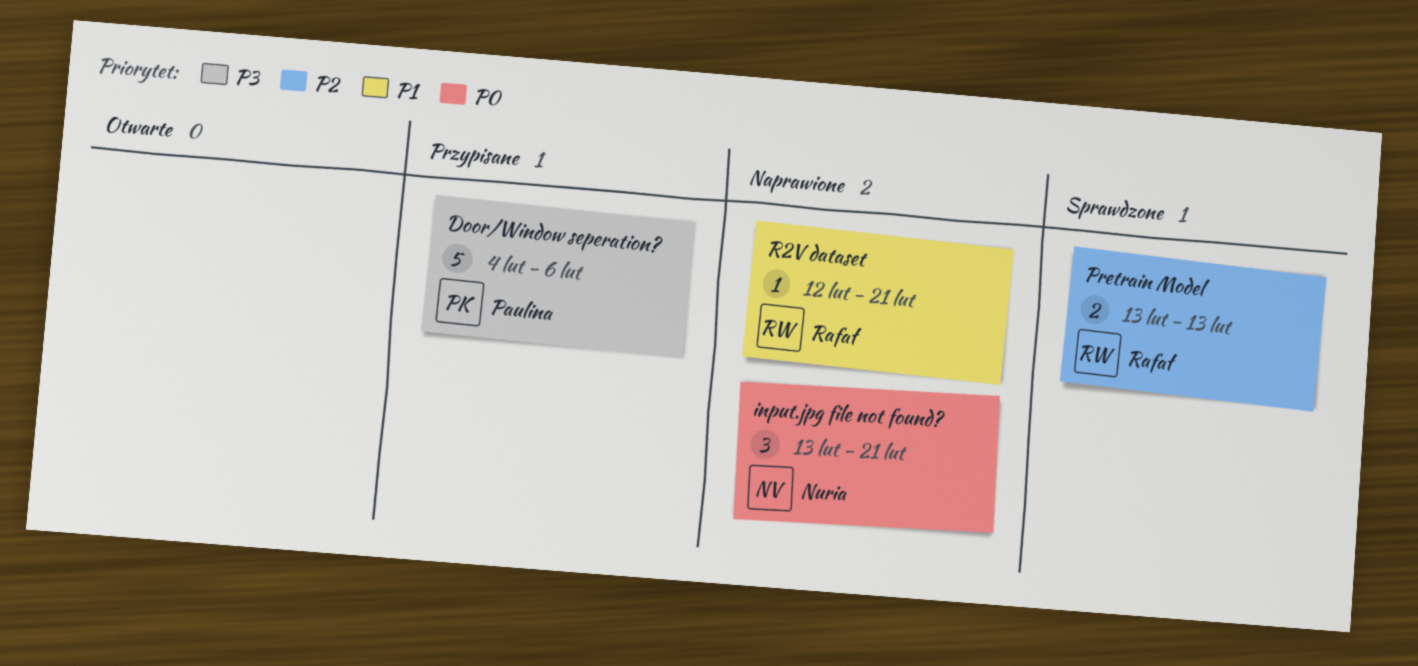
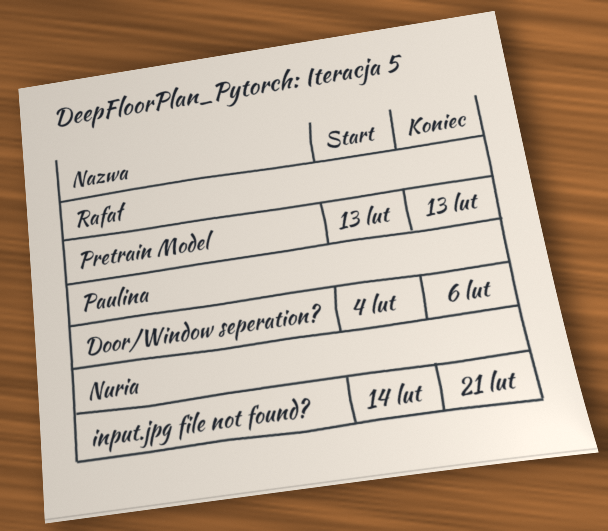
input.jpg file not found?, start: Feb 13 -> Feb 14
R2V dataset: present -> none

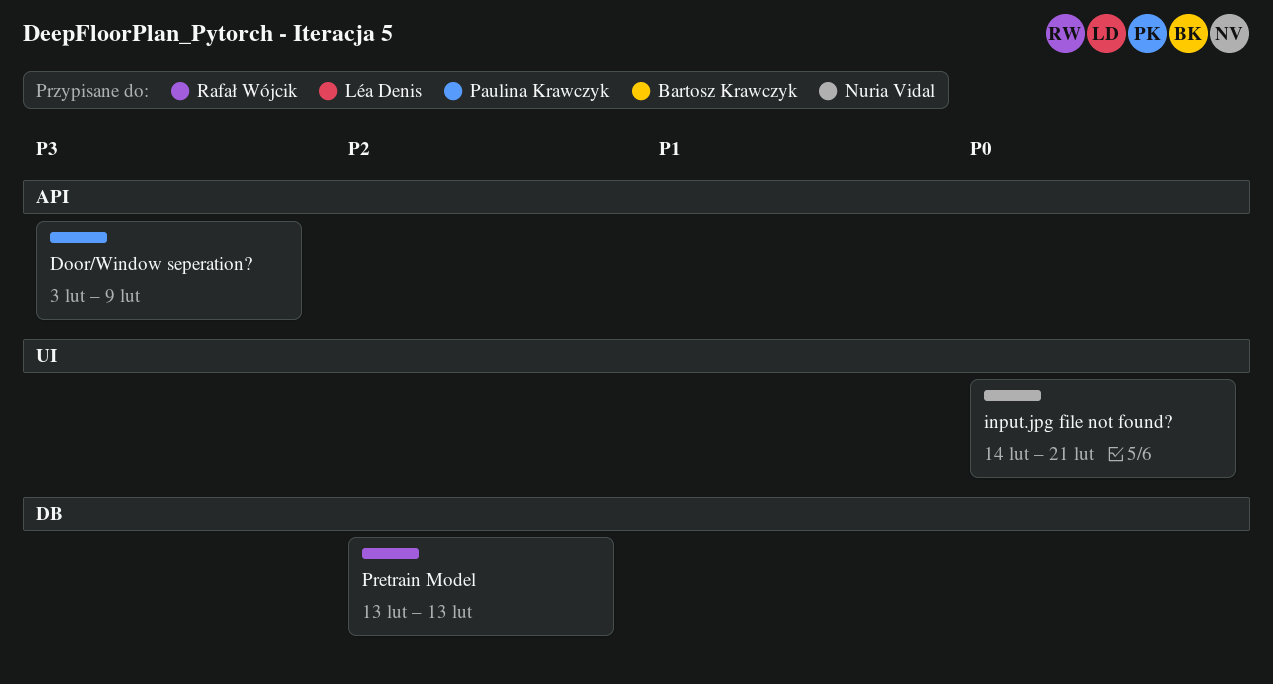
Door/Window seperation?, start: Feb 4 -> Feb 3
Door/Window seperation?, due: Feb 6 -> Feb 9

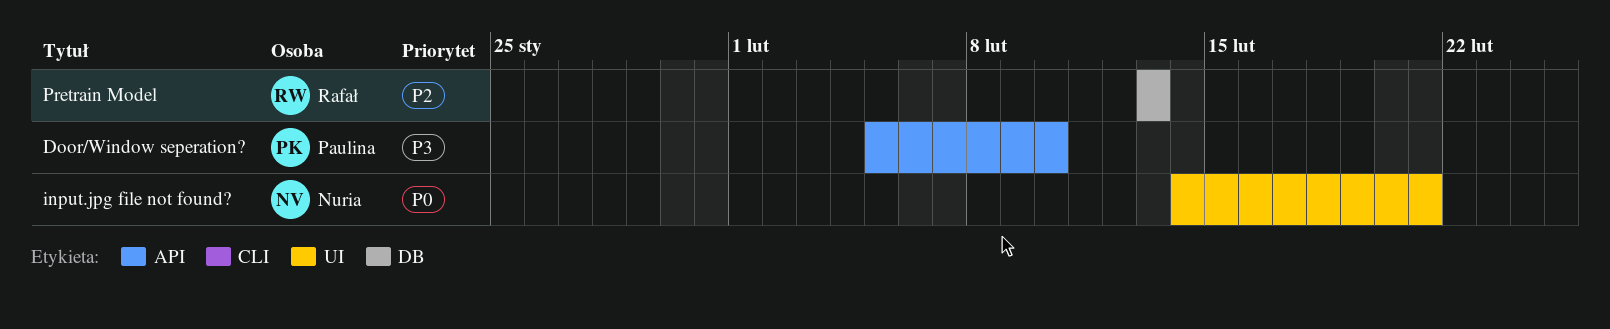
Door/Window seperation?, start: Feb 3 -> Feb 5
Door/Window seperation?, due: Feb 9 -> Feb 10

